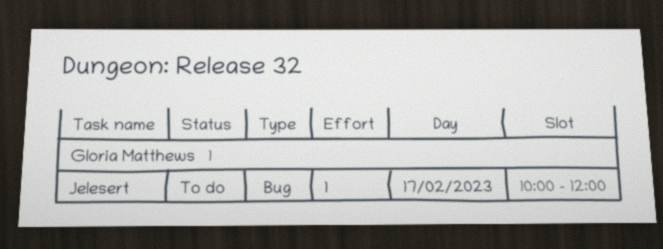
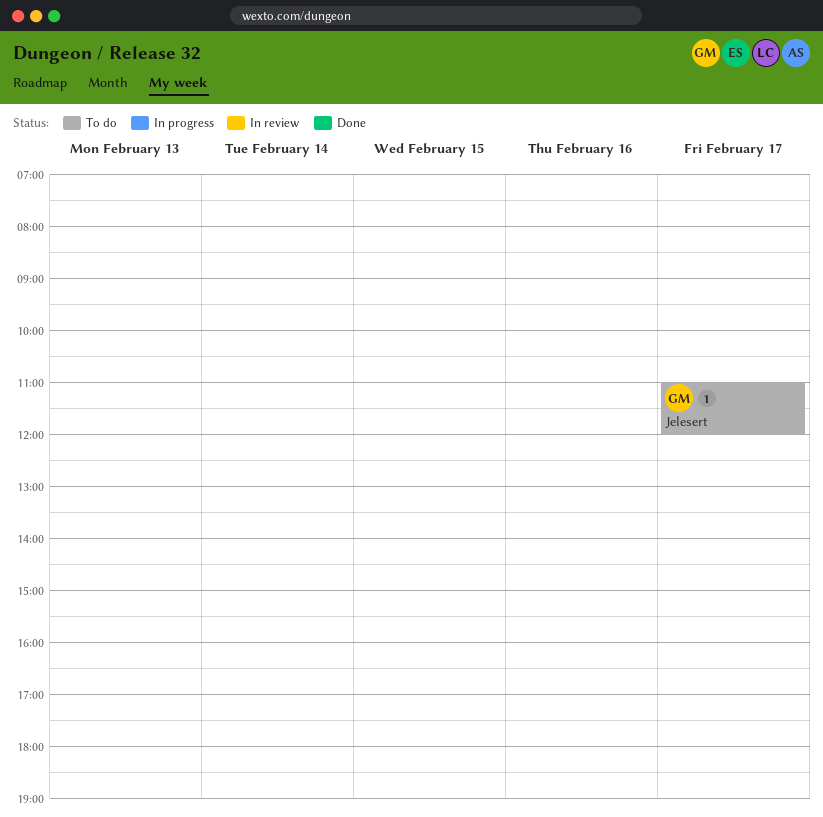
Jelesert, begins: 10:00 -> 11:00

